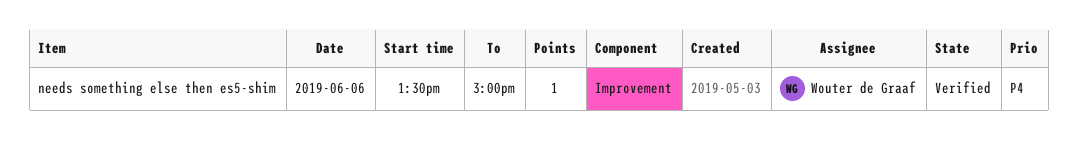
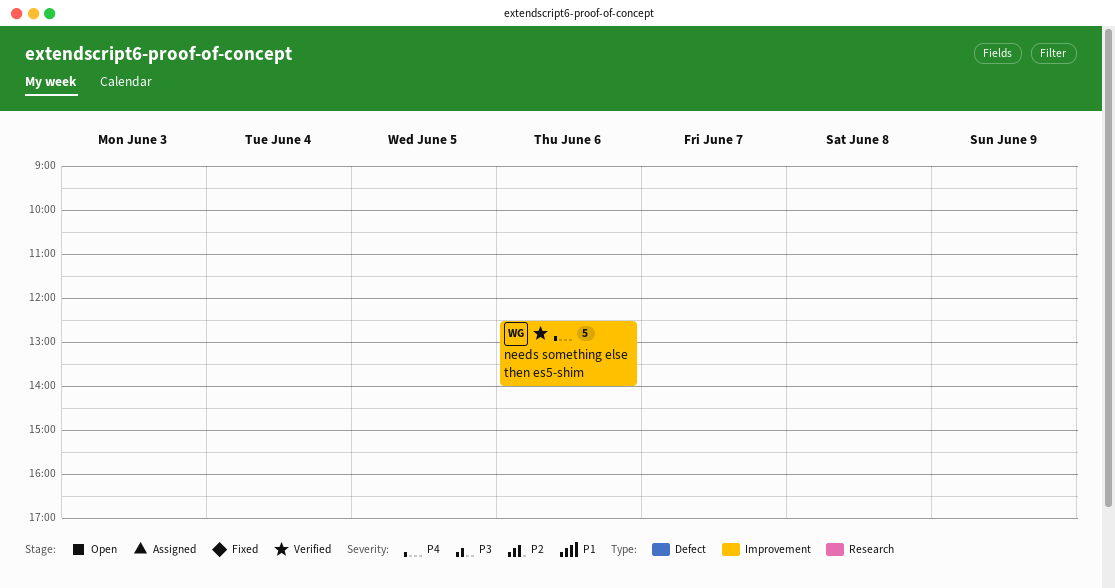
needs something else then es5-shim, estimate: 1 -> 5
needs something else then es5-shim, begins: 13:30 -> 12:30
needs something else then es5-shim, ends: 15:00 -> 14:00

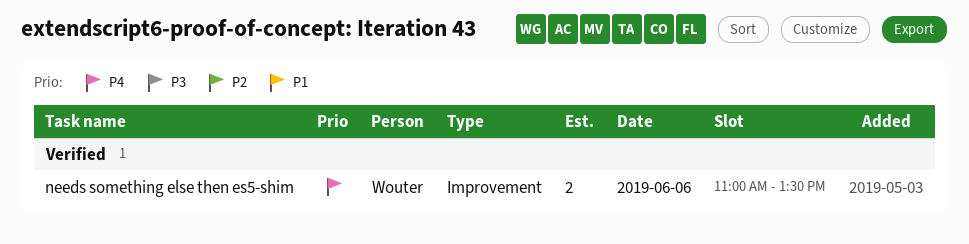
needs something else then es5-shim, estimate: 5 -> 2
needs something else then es5-shim, begins: 12:30 -> 11:00
needs something else then es5-shim, ends: 14:00 -> 13:30

